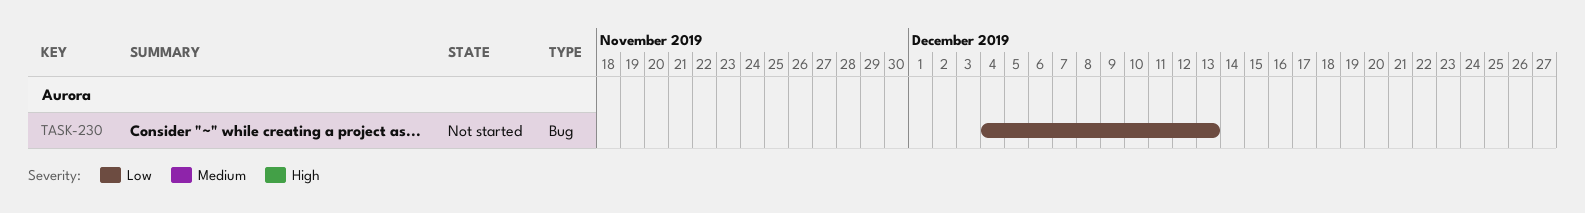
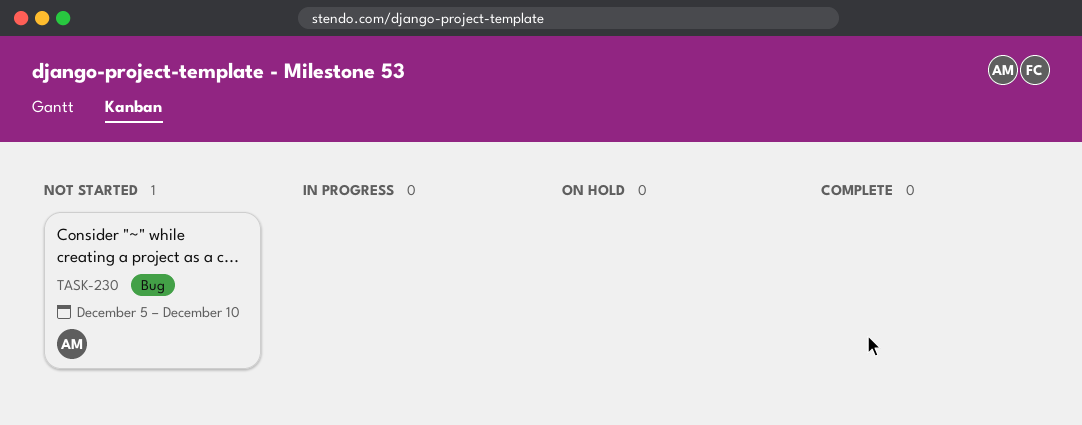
TASK-230, start: Dec 4 -> Dec 5
TASK-230, due: Dec 13 -> Dec 10

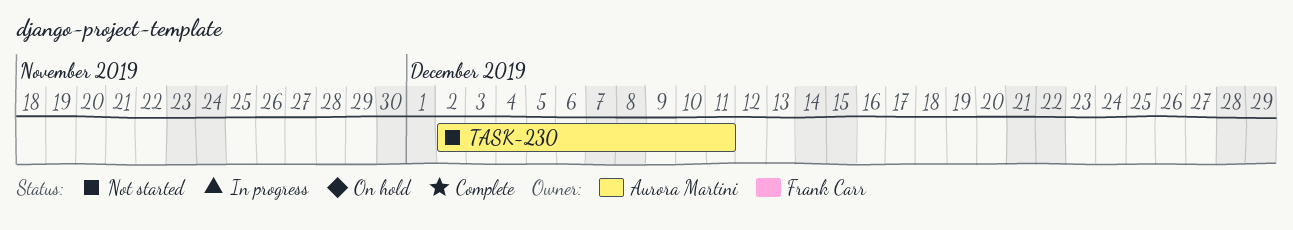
TASK-230, start: Dec 5 -> Dec 2
TASK-230, due: Dec 10 -> Dec 11

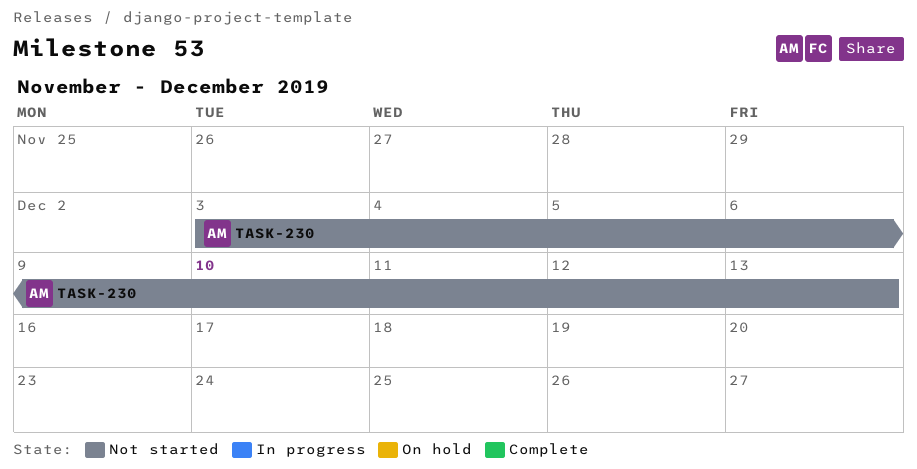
TASK-230, start: Dec 2 -> Dec 3
TASK-230, due: Dec 11 -> Dec 13

